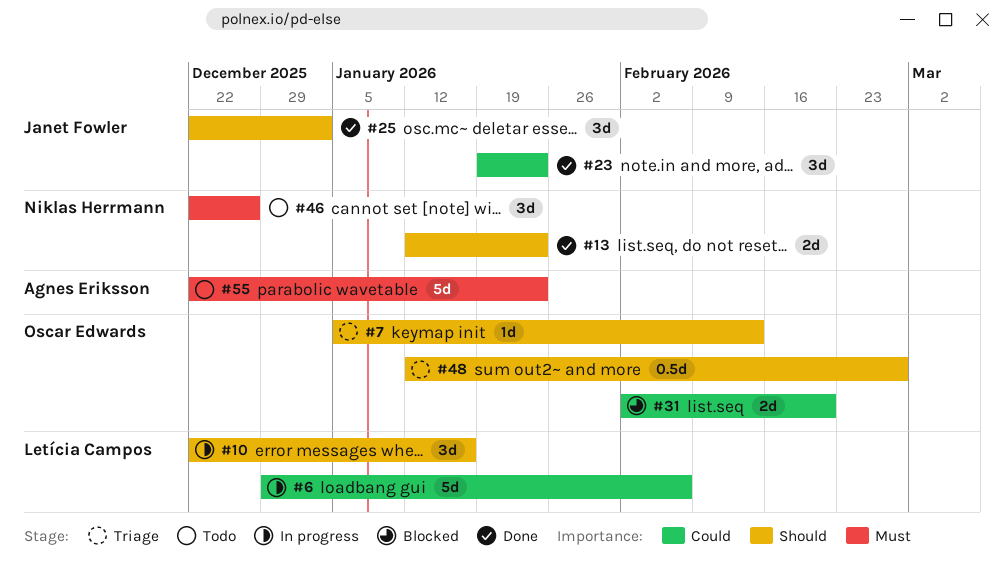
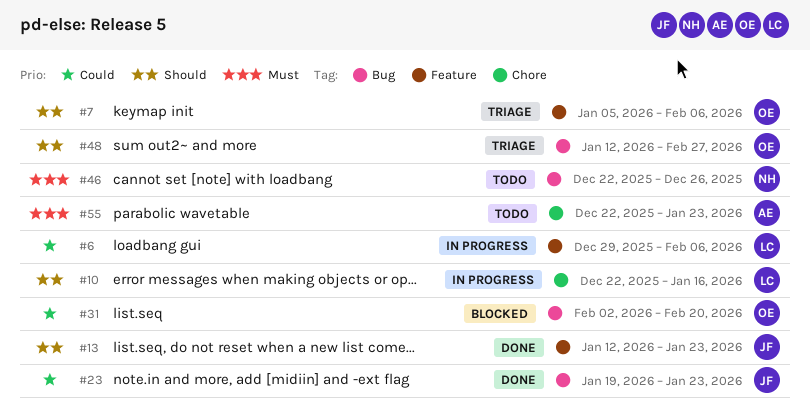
#7, due: Feb 13 -> Feb 6
#13, owner: Niklas Herrmann -> Janet Fowler
#25: present -> none

